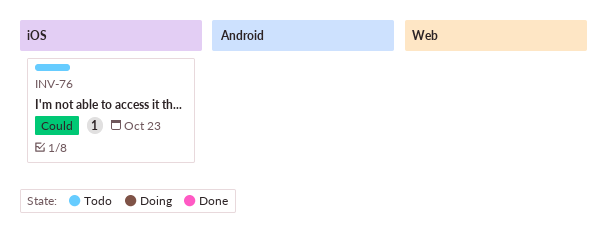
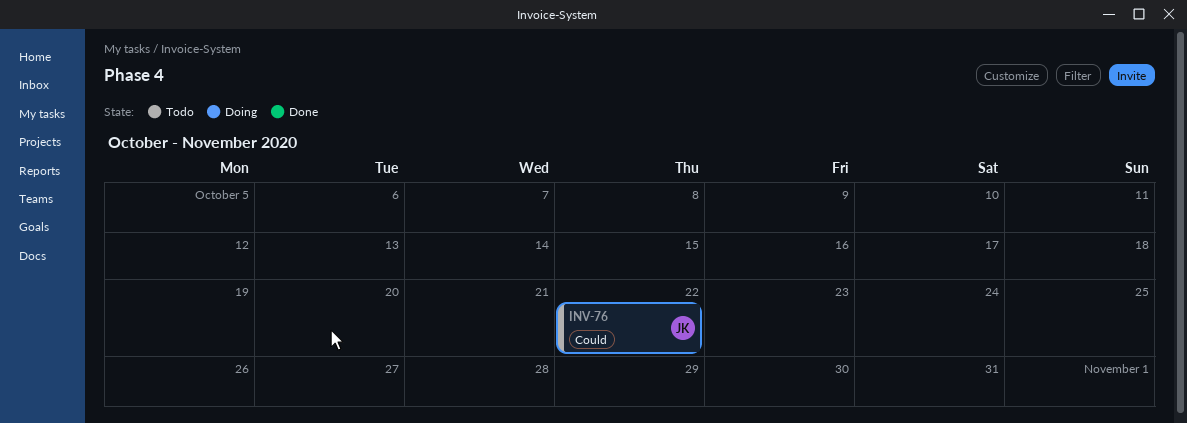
INV-76, due: Oct 23 -> Oct 22

